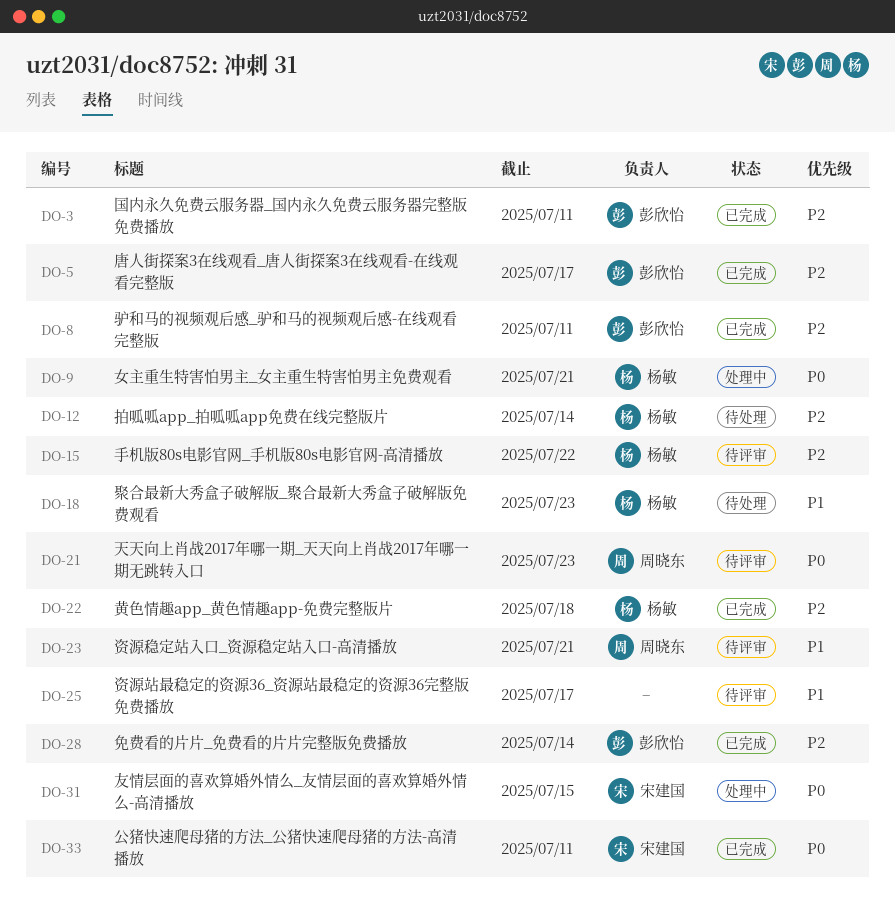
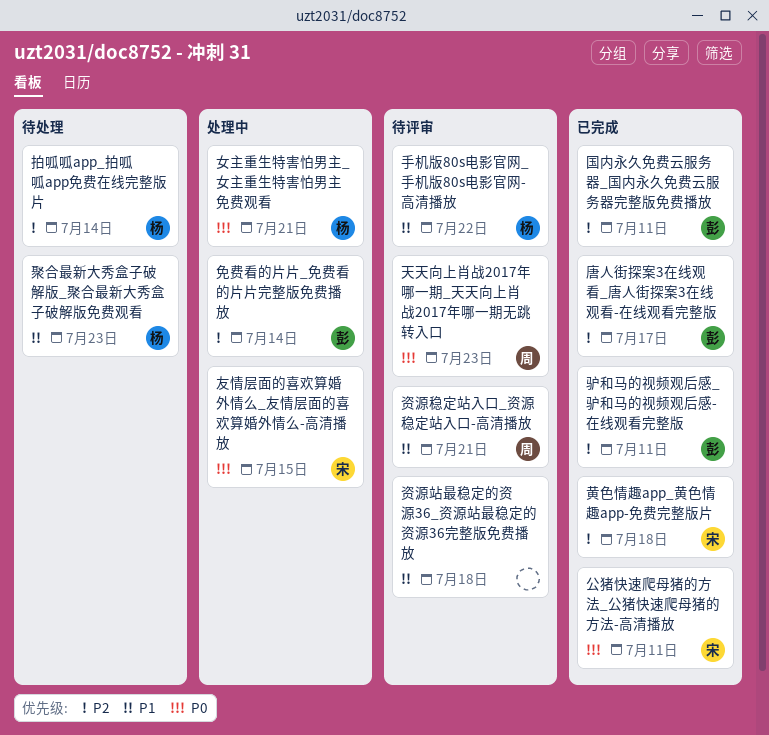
免费看的片片_免费看的片片完整版免费播放, status: 已完成 -> 处理中
手机版80s电影官网_手机版80s电影官网-高清播放, priority: P2 -> P1
资源站最稳定的资源36_资源站最稳定的资源36完整版免费播放, due: Jul 17 -> Jul 18
黄色情趣app_黄色情趣app-免费完整版片, owner: 杨敏 -> 宋建国

